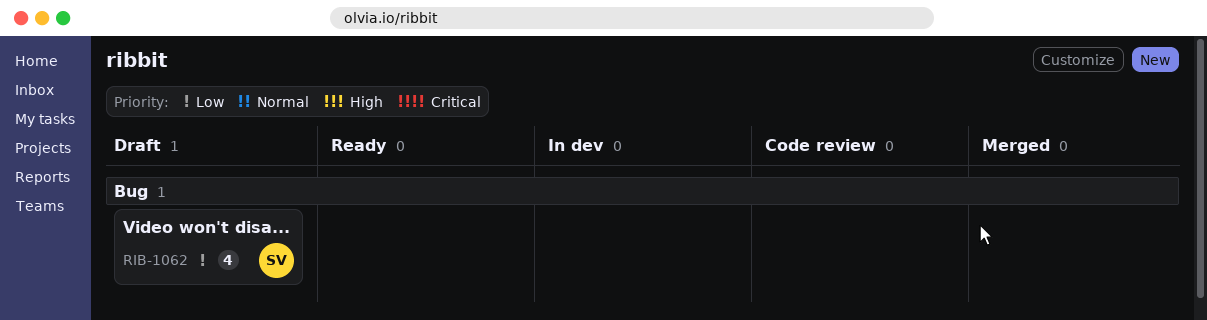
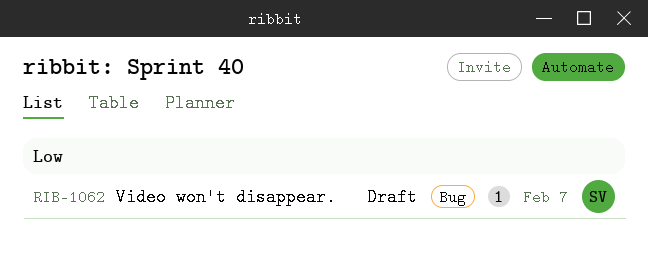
RIB-1062, estimate: 4 -> 1

